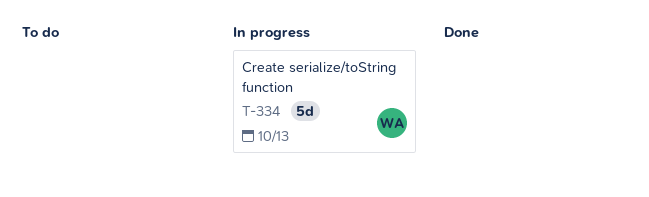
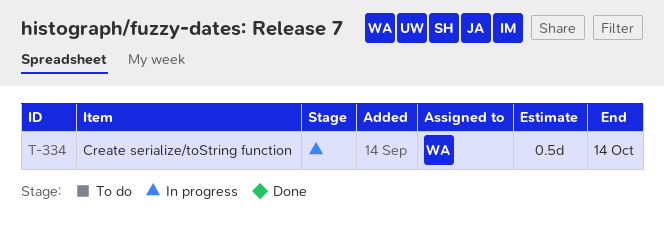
T-334, estimate: 5d -> 0.5d
T-334, due: Oct 13 -> Oct 14

